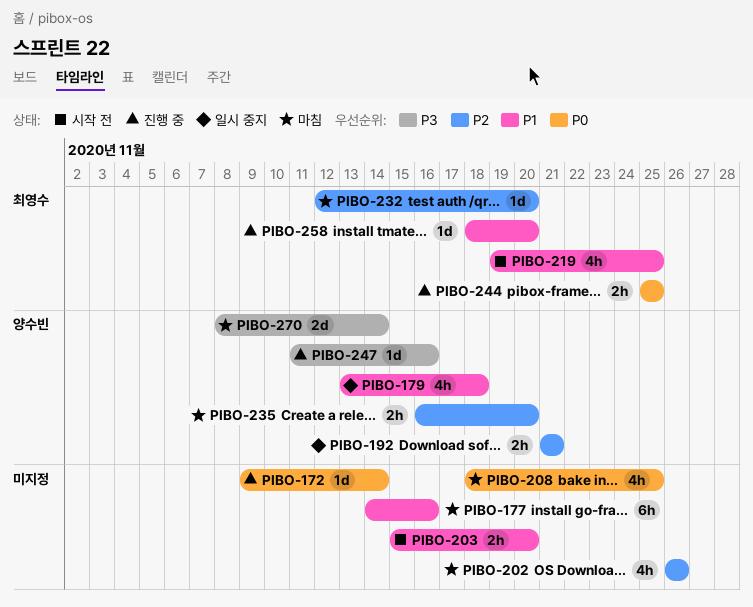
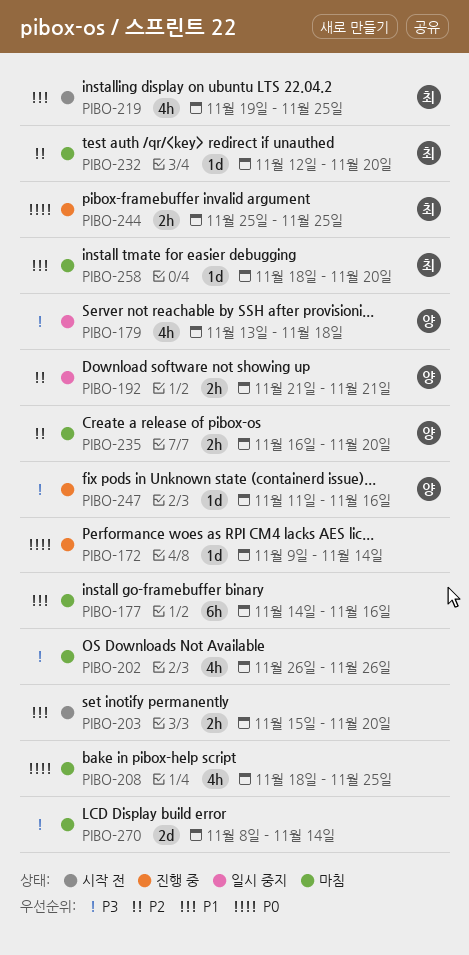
PIBO-179, priority: P1 -> P3
PIBO-202, priority: P2 -> P3
PIBO-258, status: 진행 중 -> 마침
PIBO-270, owner: 양수빈 -> none

